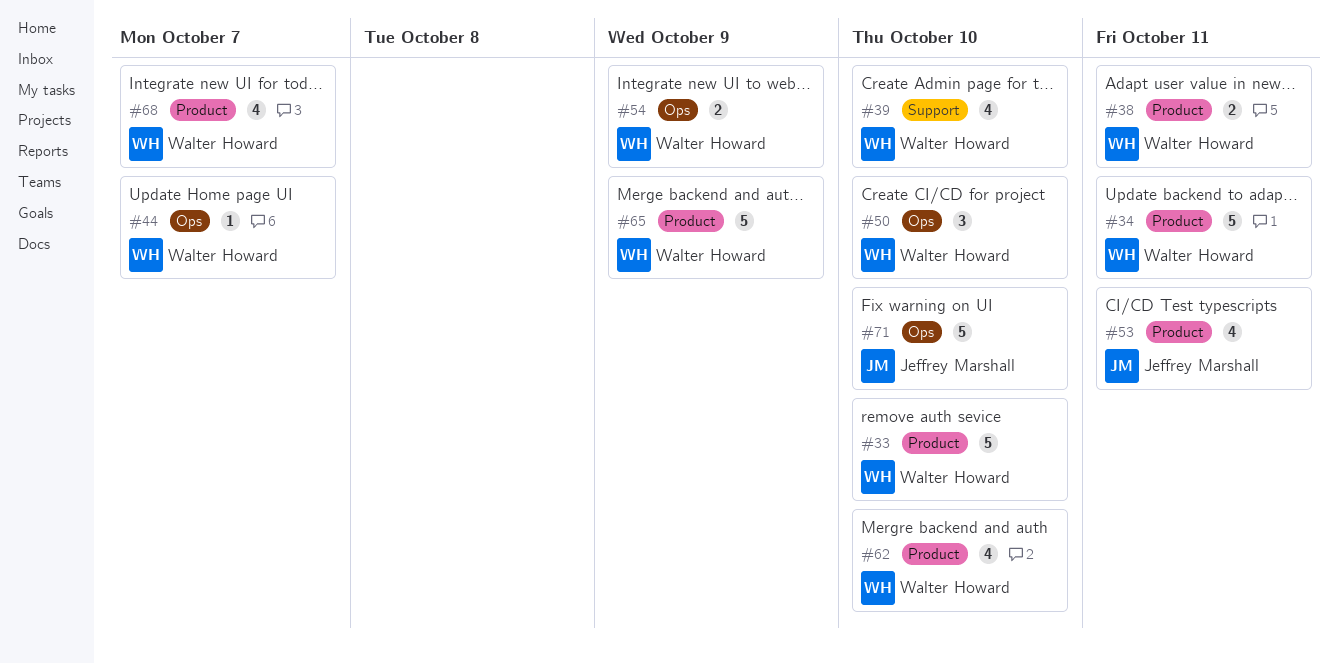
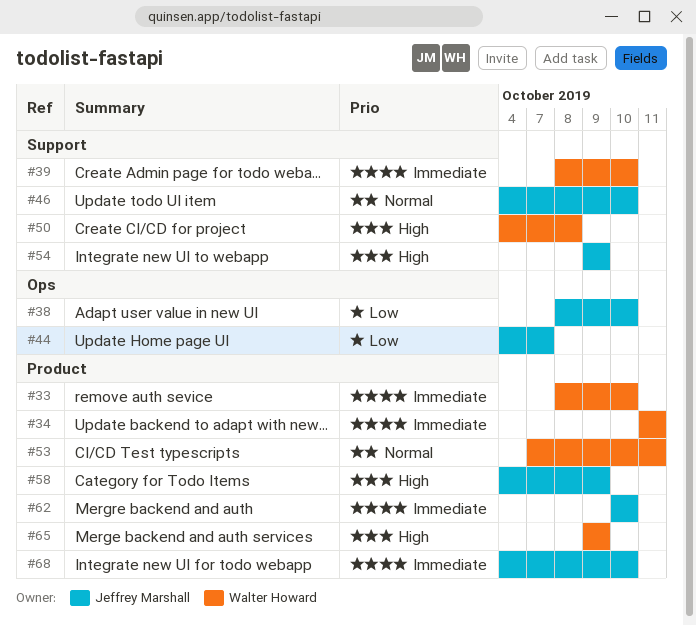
#38, owner: Walter Howard -> Jeffrey Marshall
#38, label: Product -> Ops
#38, due: Oct 11 -> Oct 10
#44, owner: Walter Howard -> Jeffrey Marshall
#46: none -> present
#50, label: Ops -> Support
#50, due: Oct 10 -> Oct 8
#53, owner: Jeffrey Marshall -> Walter Howard
#54, owner: Walter Howard -> Jeffrey Marshall
#54, label: Ops -> Support
#58: none -> present
#62, owner: Walter Howard -> Jeffrey Marshall
#68, owner: Walter Howard -> Jeffrey Marshall
#68, due: Oct 7 -> Oct 10
#71: present -> none

